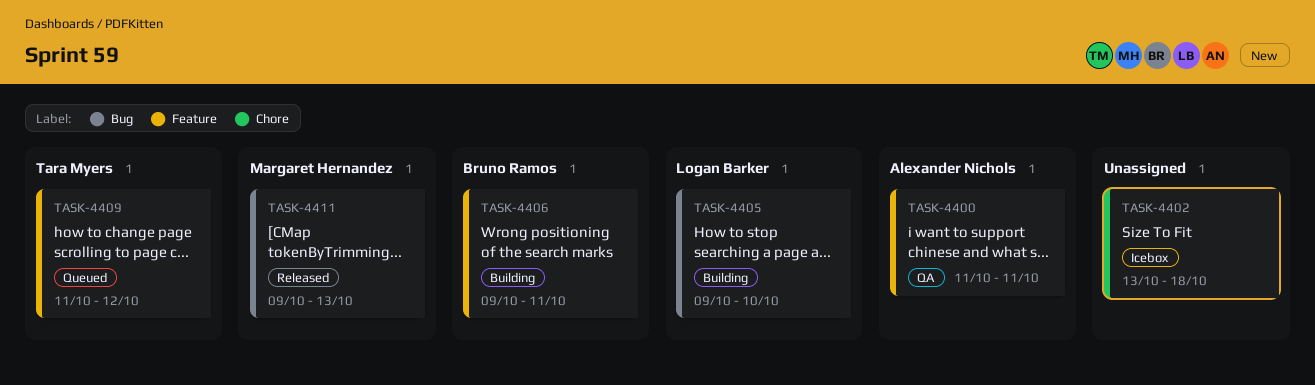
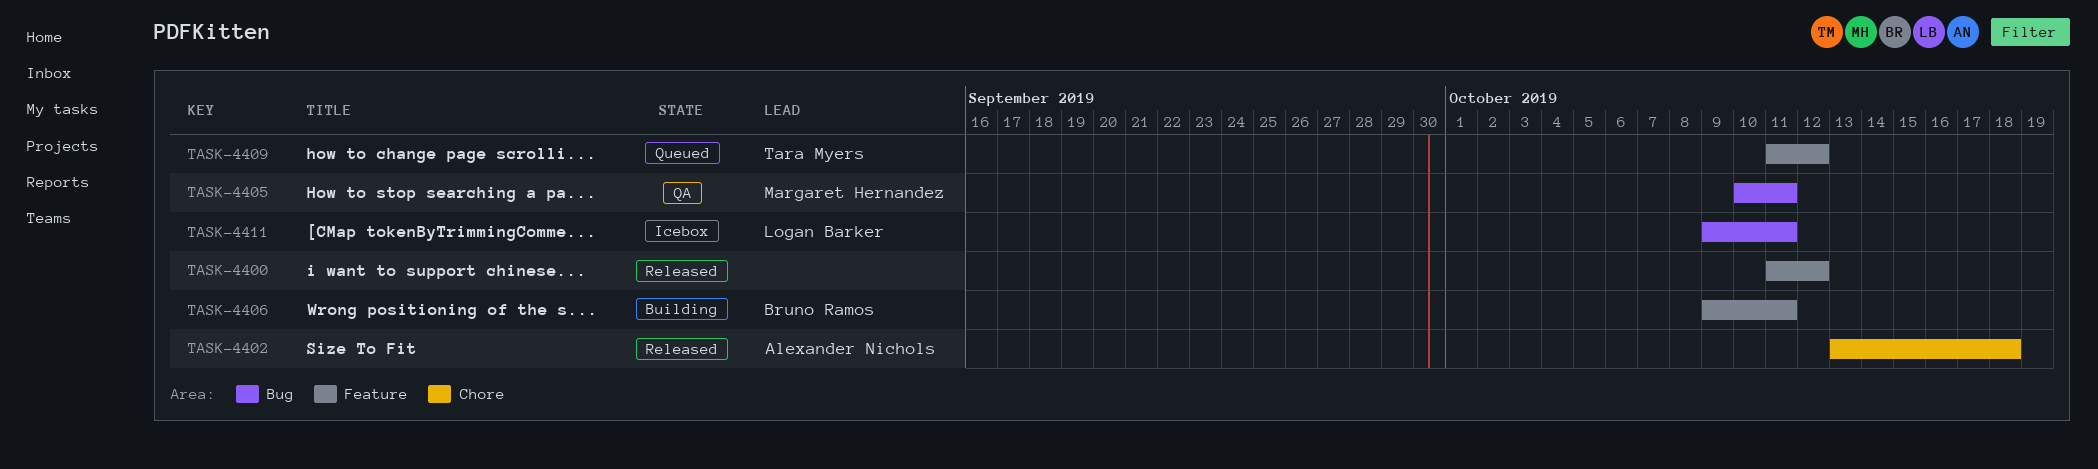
TASK-4400, status: QA -> Released
TASK-4400, owner: Alexander Nichols -> none
TASK-4400, due: Oct 11 -> Oct 12
TASK-4402, status: Icebox -> Released
TASK-4402, owner: none -> Alexander Nichols
TASK-4405, status: Building -> QA
TASK-4405, owner: Logan Barker -> Margaret Hernandez
TASK-4405, start: Oct 9 -> Oct 10
TASK-4405, due: Oct 10 -> Oct 11
TASK-4411, status: Released -> Icebox
TASK-4411, owner: Margaret Hernandez -> Logan Barker
TASK-4411, due: Oct 13 -> Oct 11

